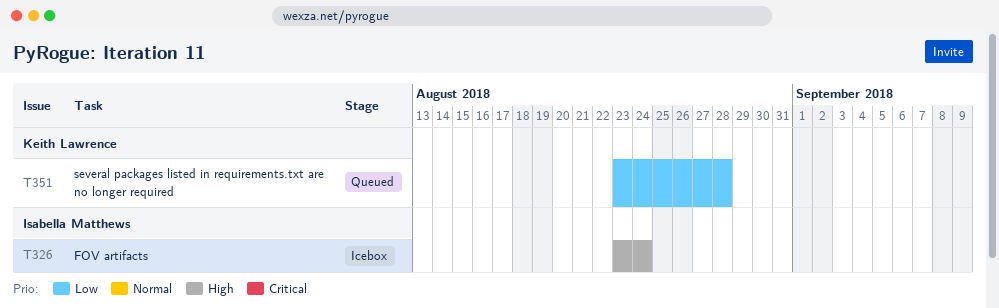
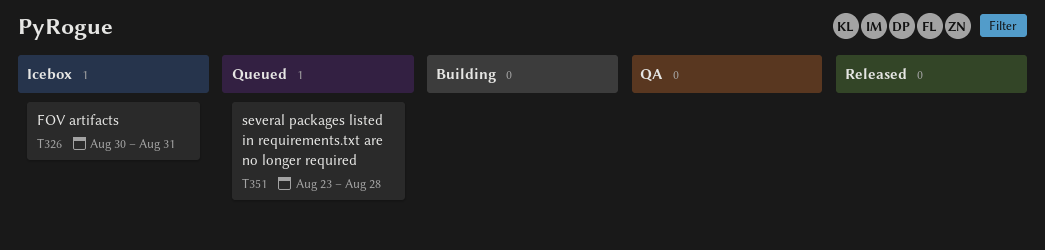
T326, start: Aug 23 -> Aug 30
T326, due: Aug 24 -> Aug 31

